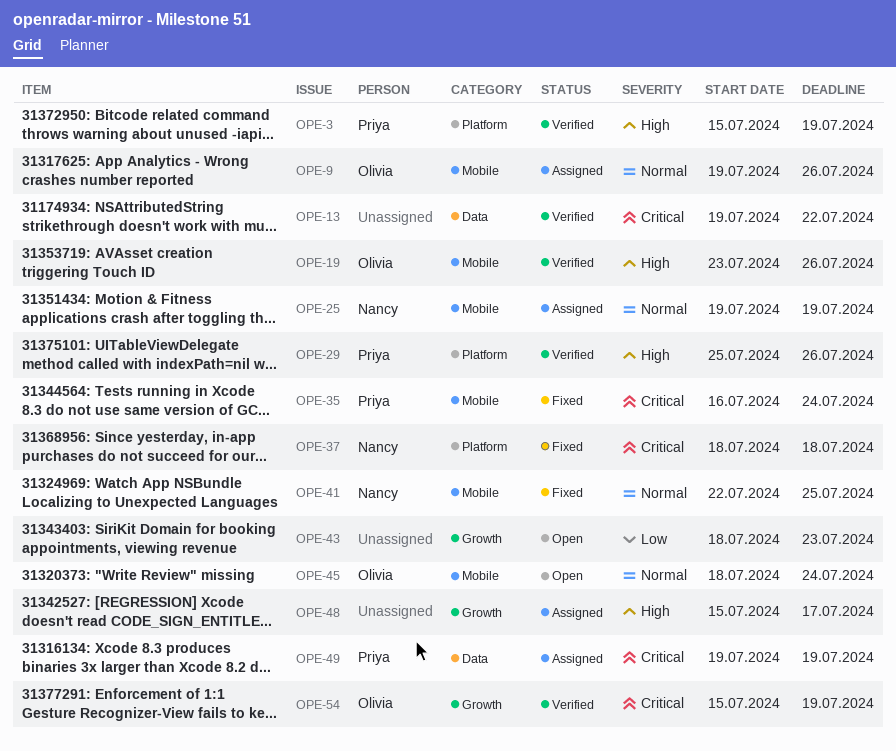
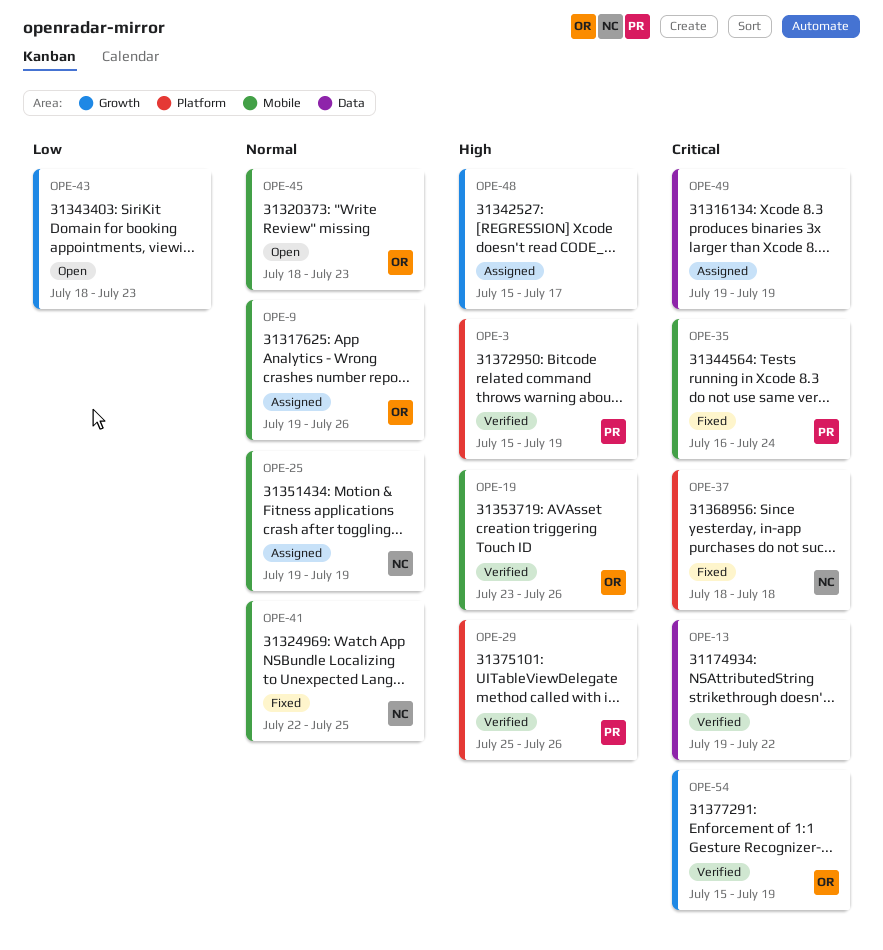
OPE-45, due: Jul 24 -> Jul 23
OPE-49, owner: Priya -> none

